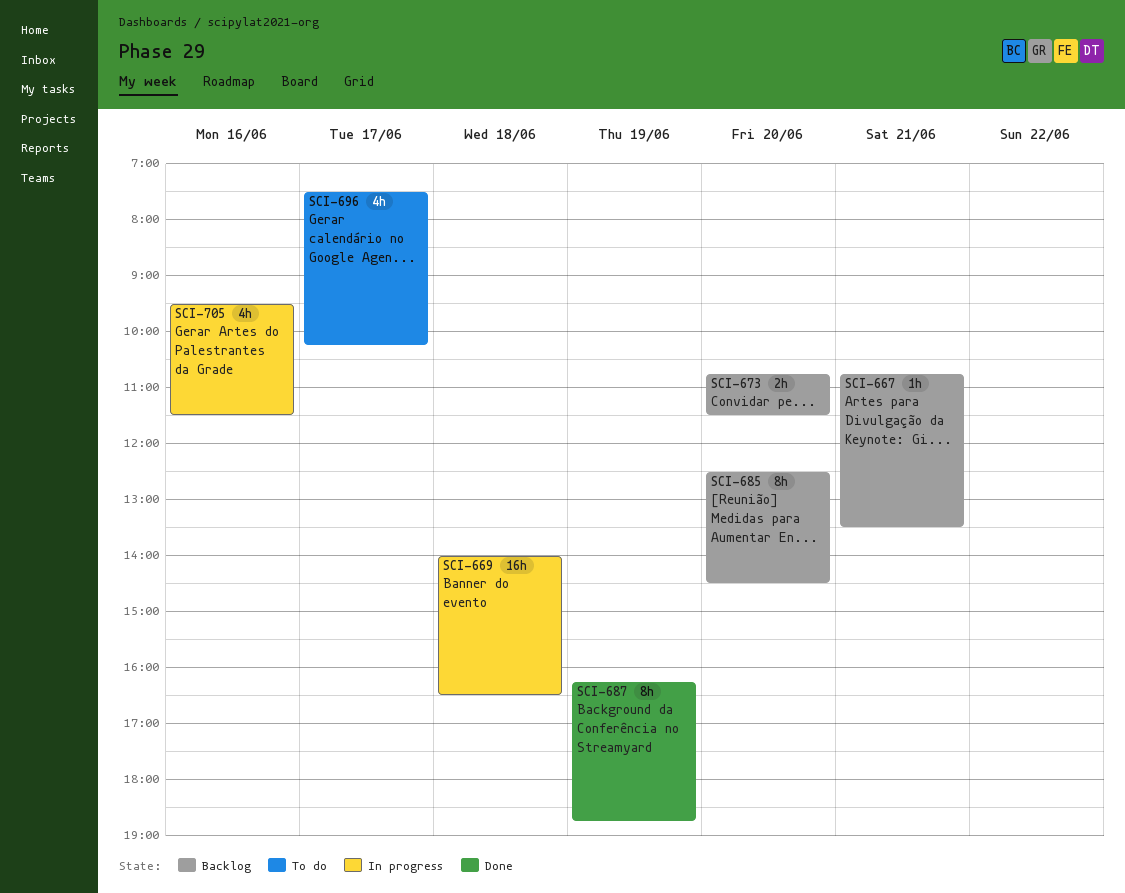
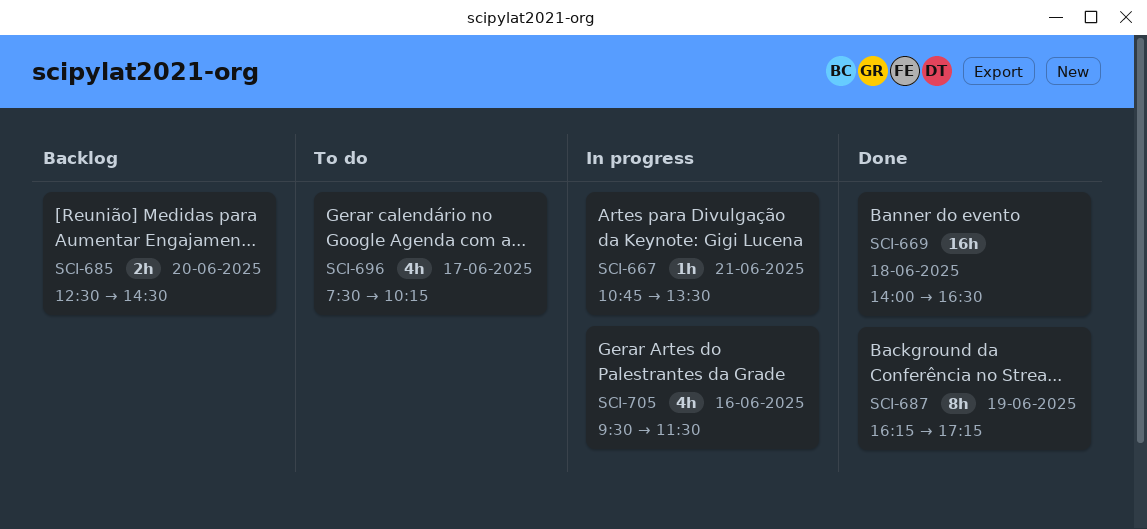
SCI-667, status: Backlog -> In progress
SCI-669, status: In progress -> Done
SCI-673: present -> none
SCI-685, estimate: 8h -> 2h
SCI-687, ends: 18:45 -> 17:15

